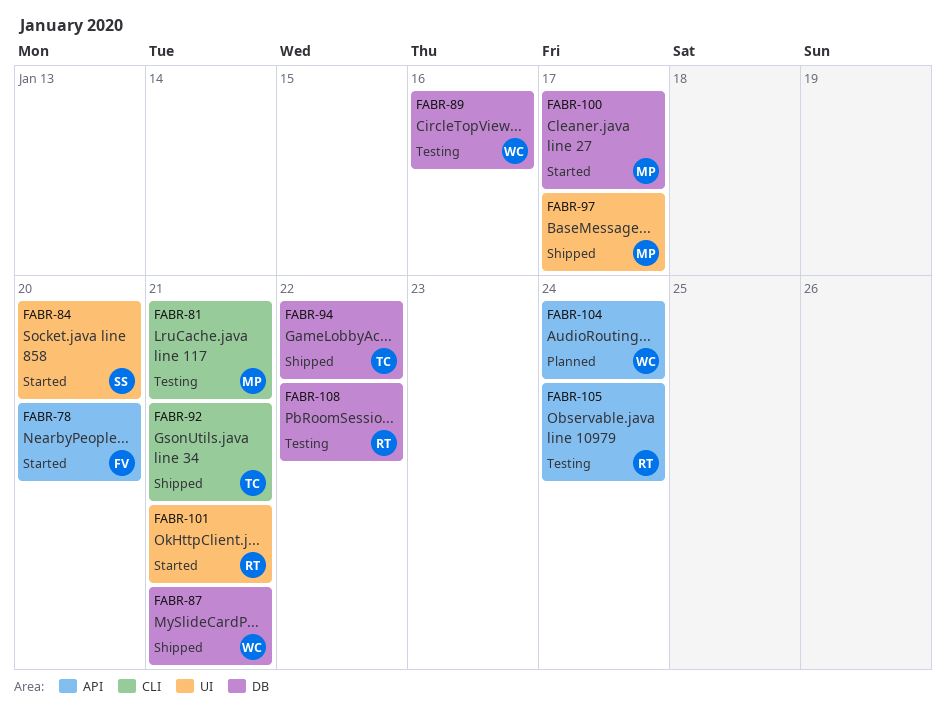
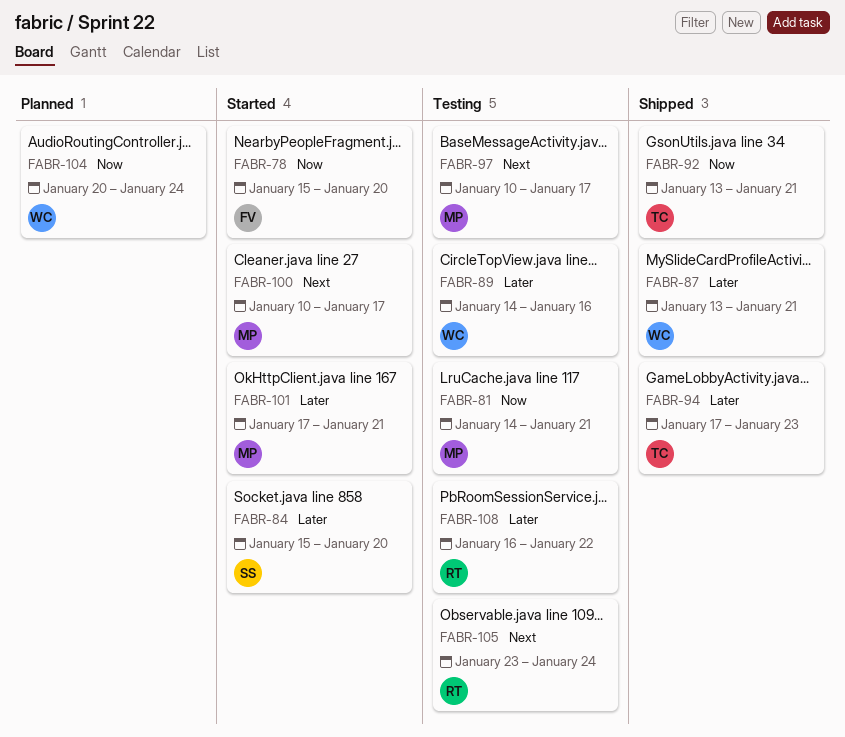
FABR-94, due: Jan 22 -> Jan 23
FABR-97, status: Shipped -> Testing
FABR-101, owner: RT -> MP

